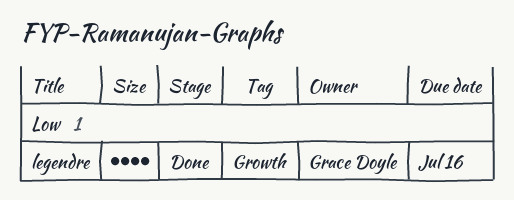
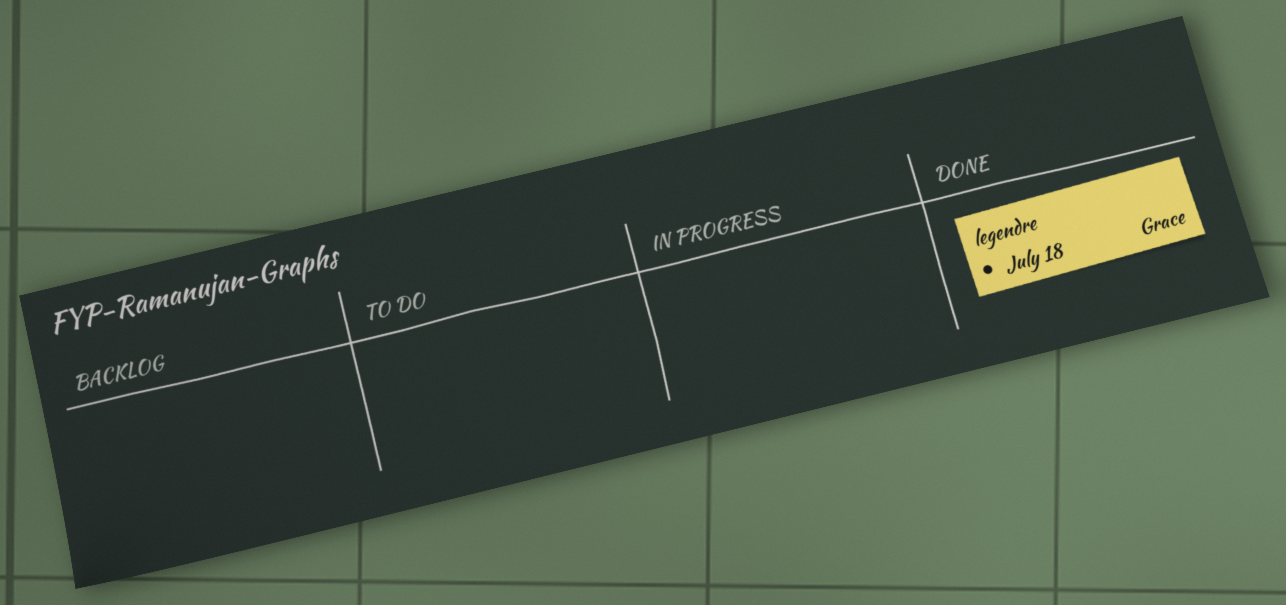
legendre, estimate: 4 -> 1
legendre, due: Jul 16 -> Jul 18

